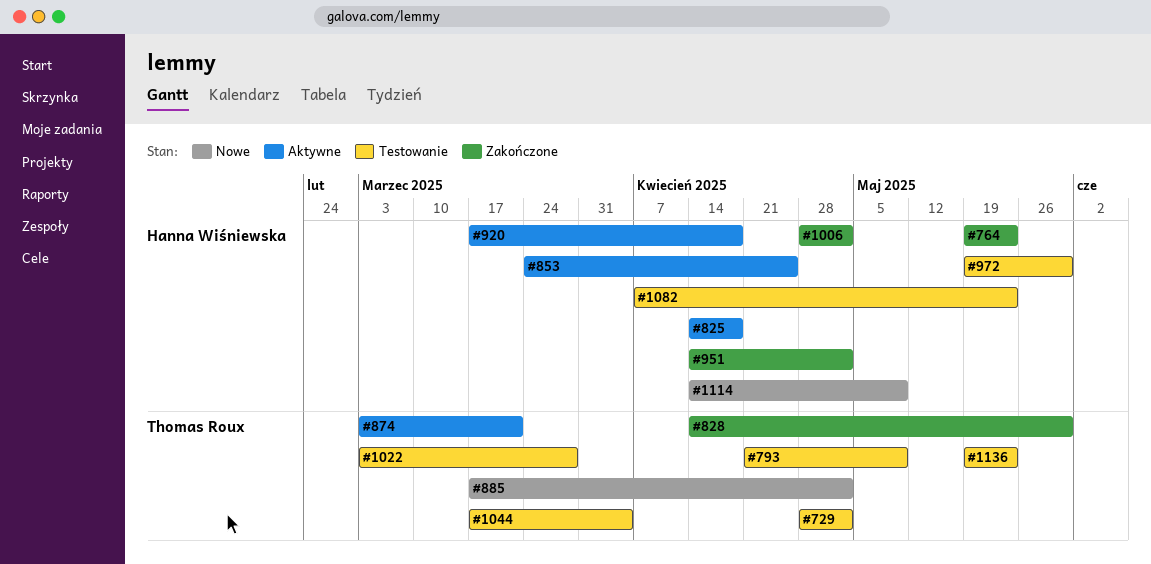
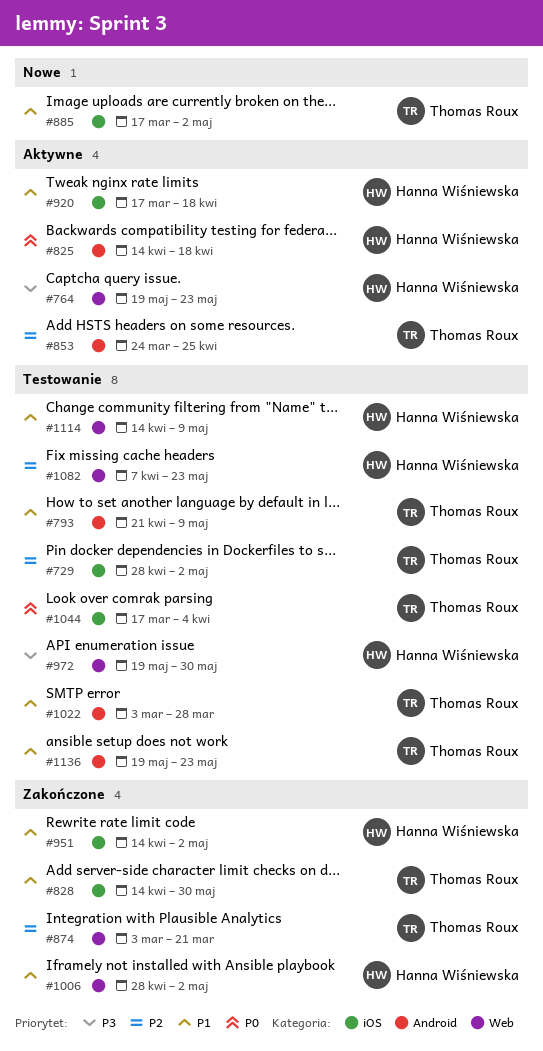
#764, status: Zakończone -> Aktywne
#853, owner: Hanna Wiśniewska -> Thomas Roux
#874, status: Aktywne -> Zakończone
#1114, status: Nowe -> Testowanie

